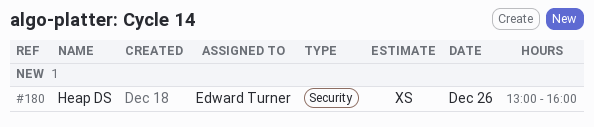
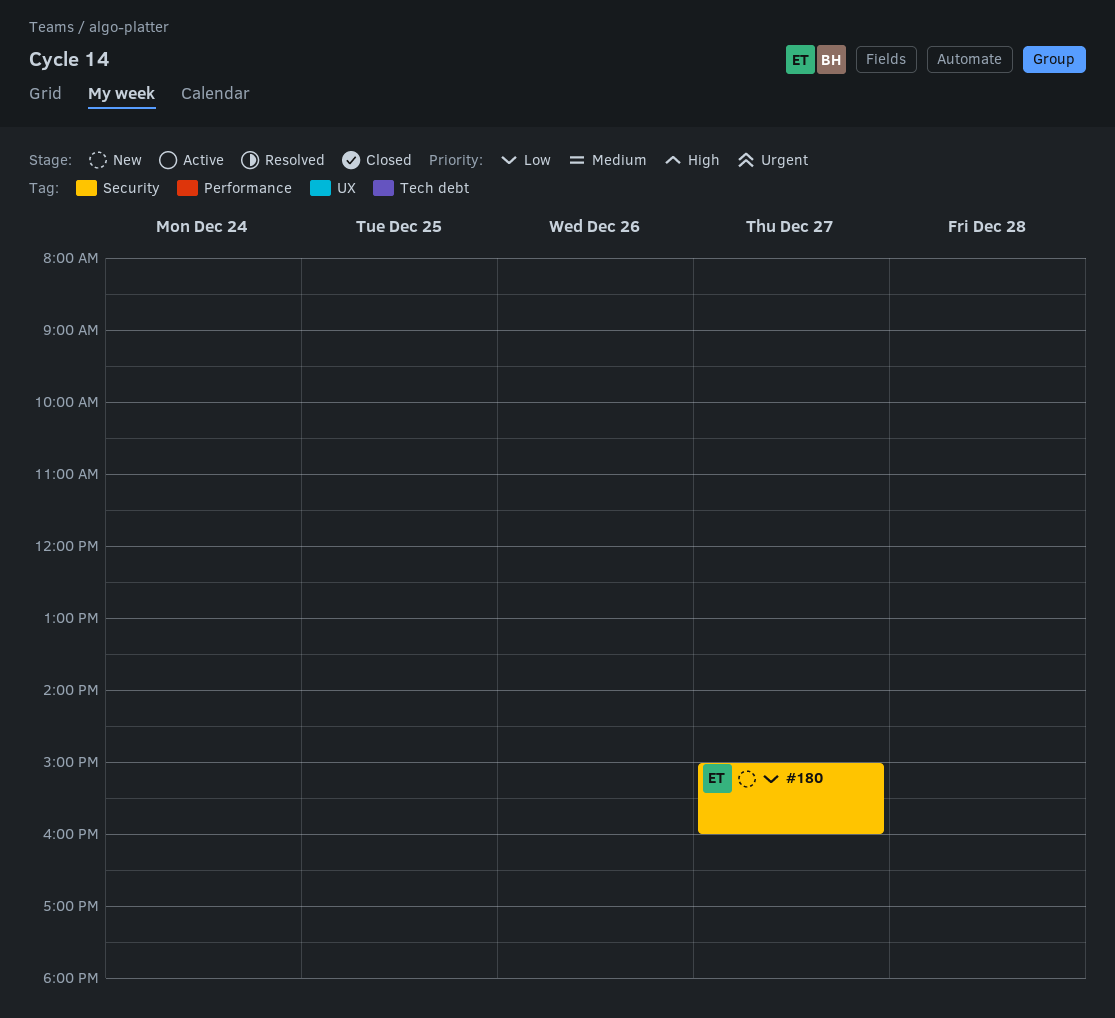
#180, day: Dec 26 -> Dec 27
#180, begins: 13:00 -> 15:00

